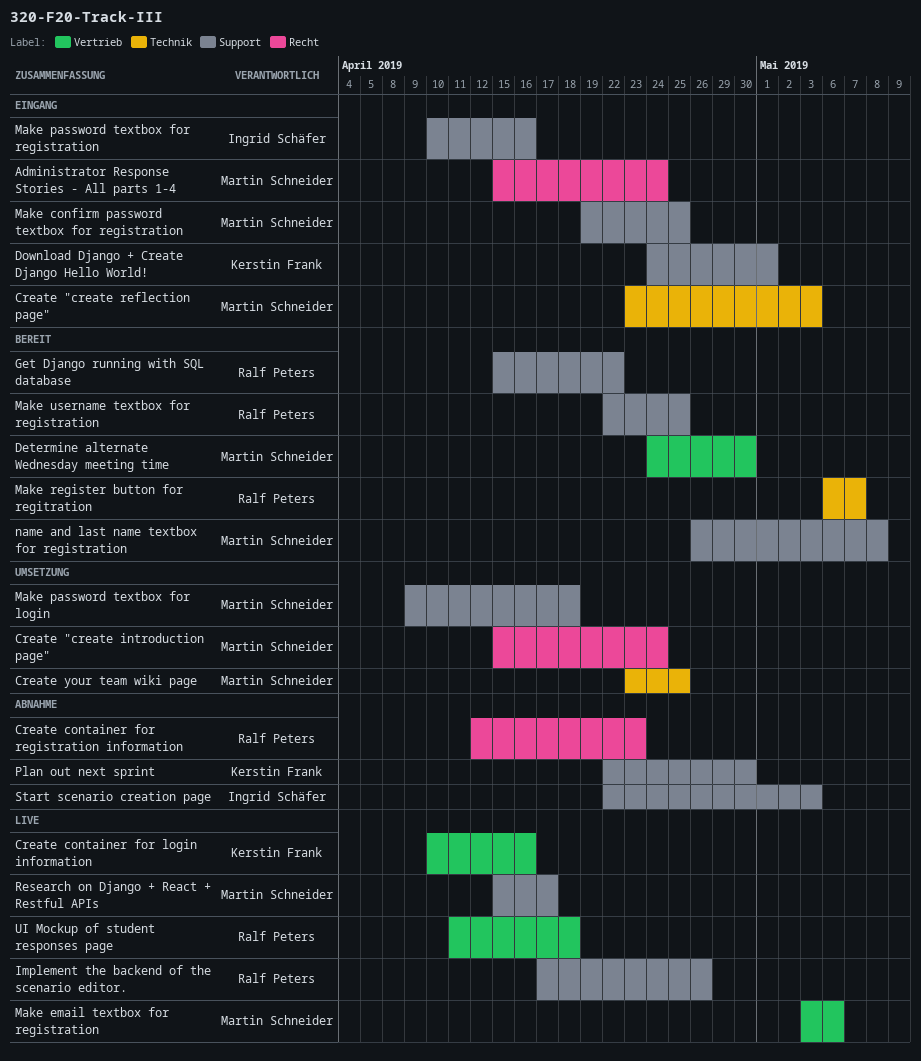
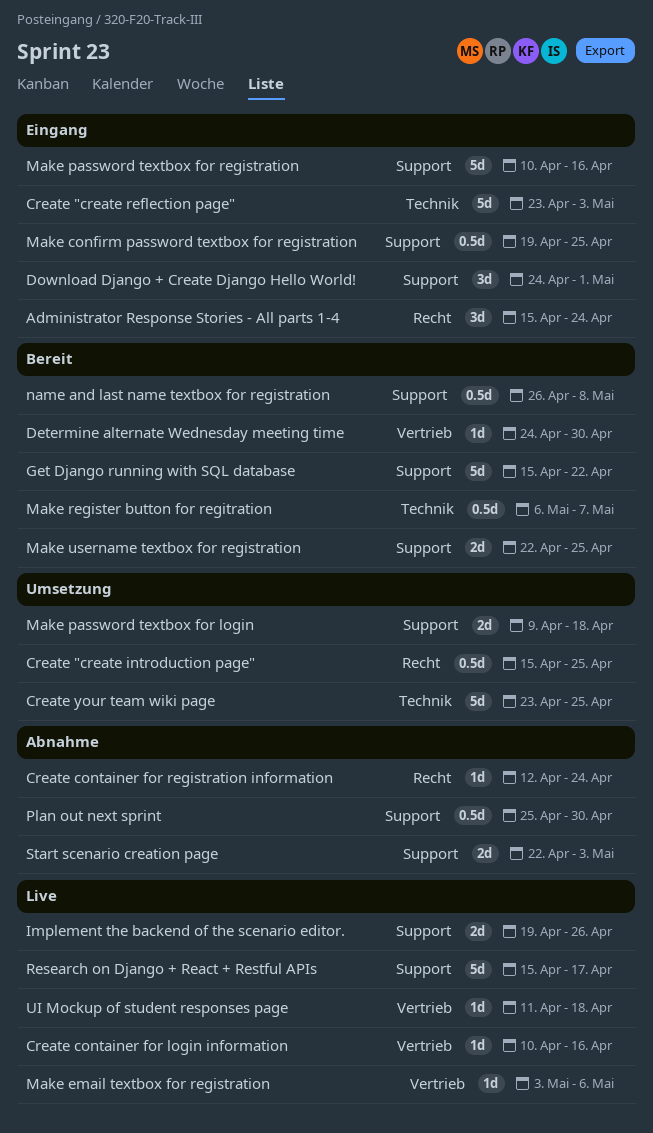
Create "create introduction page", due: Apr 24 -> Apr 25
Create container for registration information, due: Apr 23 -> Apr 24
Implement the backend of the scenario editor., start: Apr 17 -> Apr 19
Plan out next sprint, start: Apr 22 -> Apr 25

